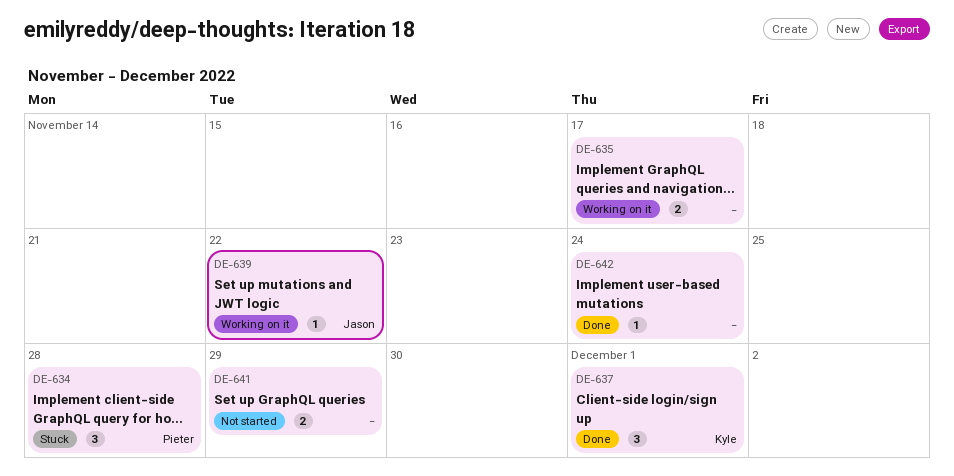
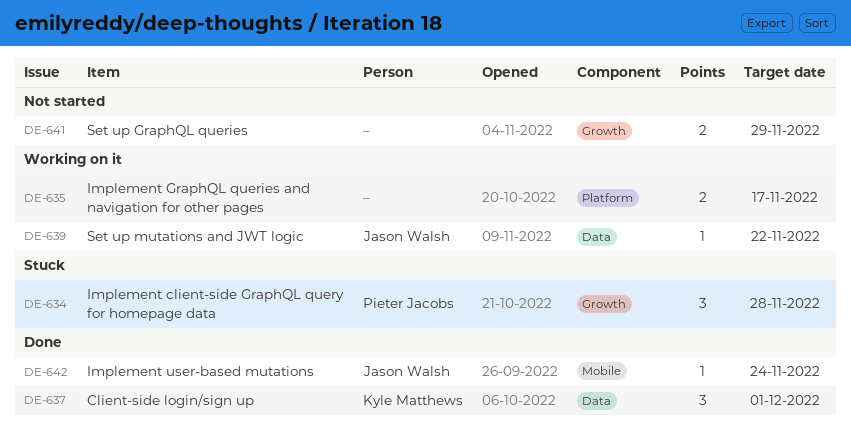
DE-642, owner: none -> Jason Walsh

